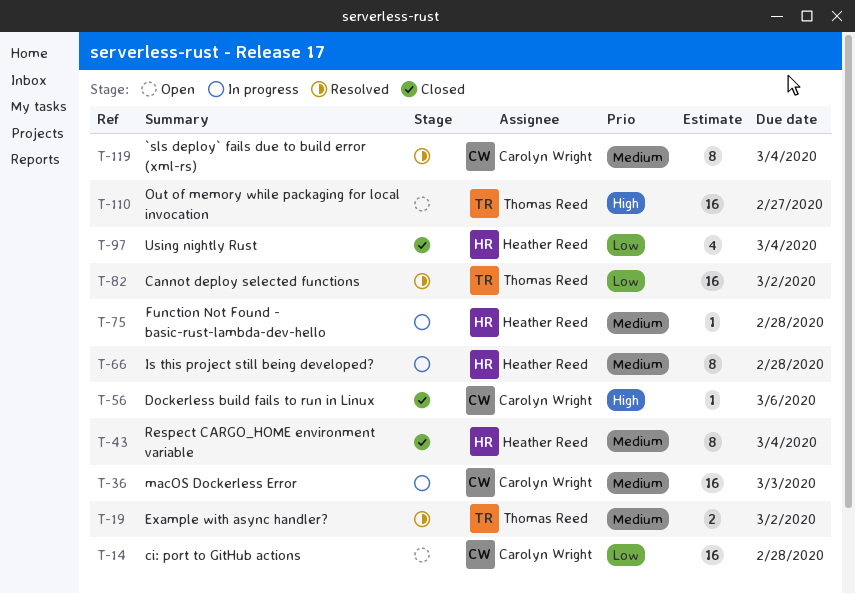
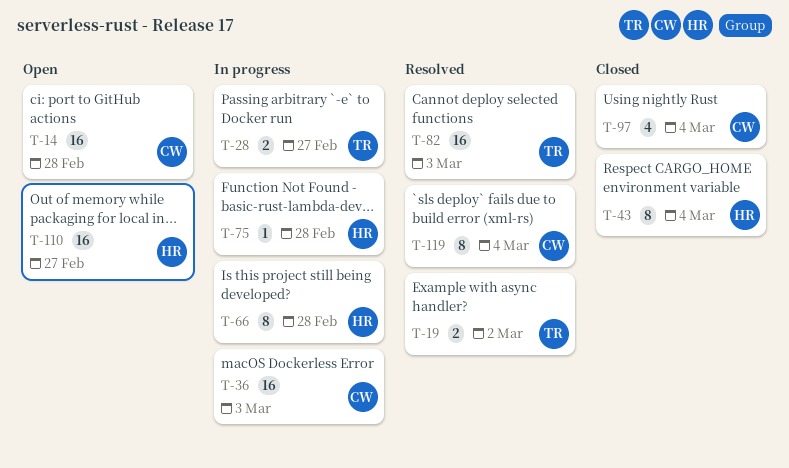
T-28: none -> present
T-56: present -> none
T-82, due: Mar 2 -> Mar 3
T-97, owner: Heather Reed -> Carolyn Wright
T-110, owner: Thomas Reed -> Heather Reed

